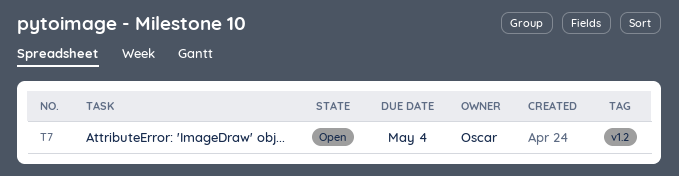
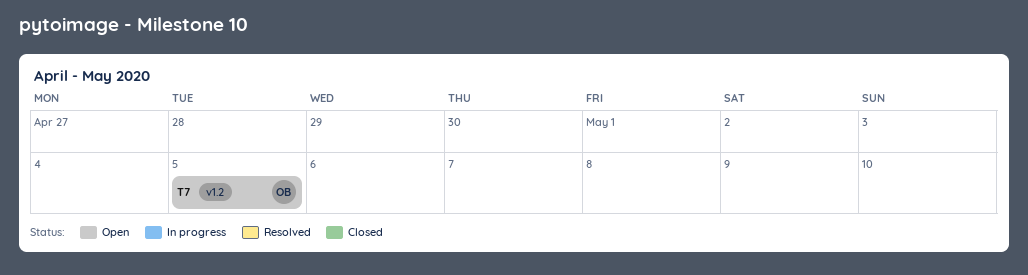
T7, due: May 4 -> May 5

